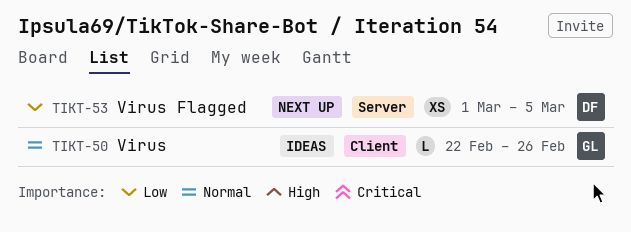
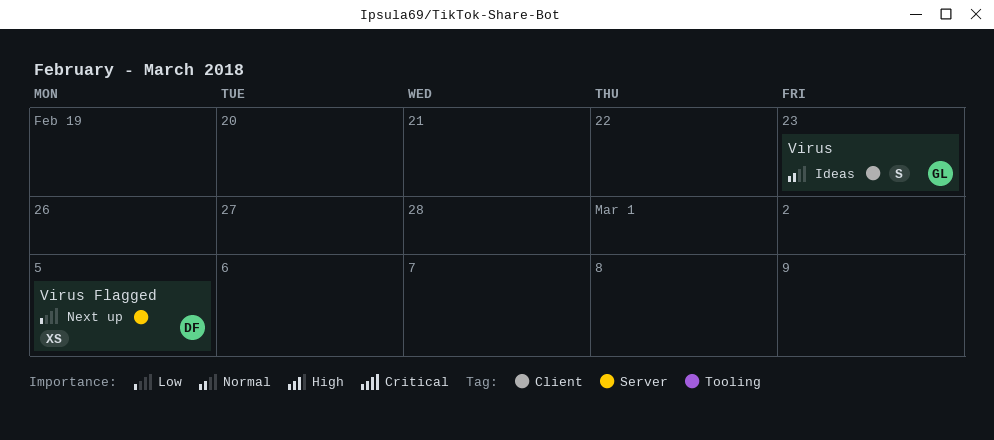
Virus, estimate: L -> S
Virus, due: Feb 26 -> Feb 23

